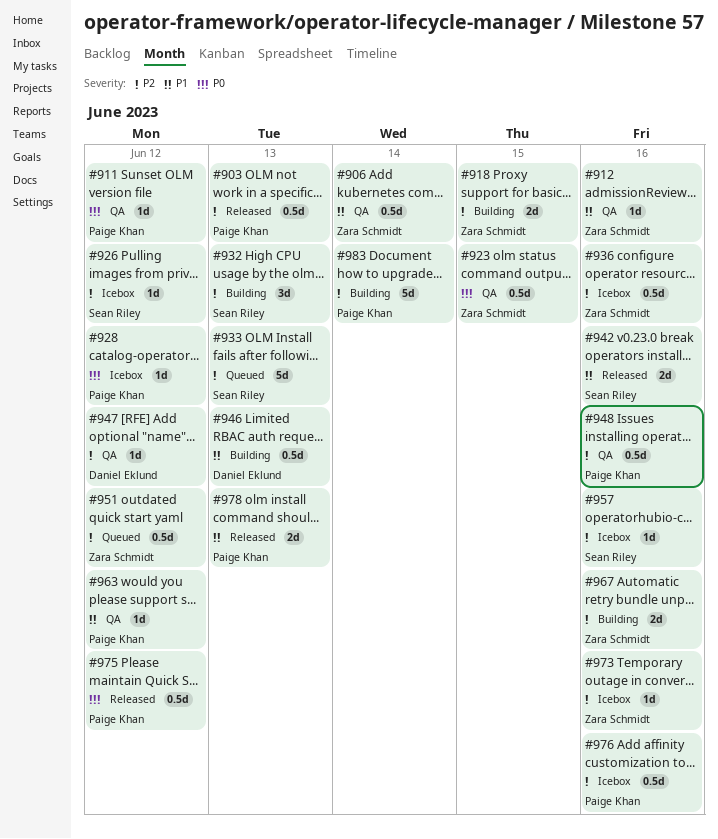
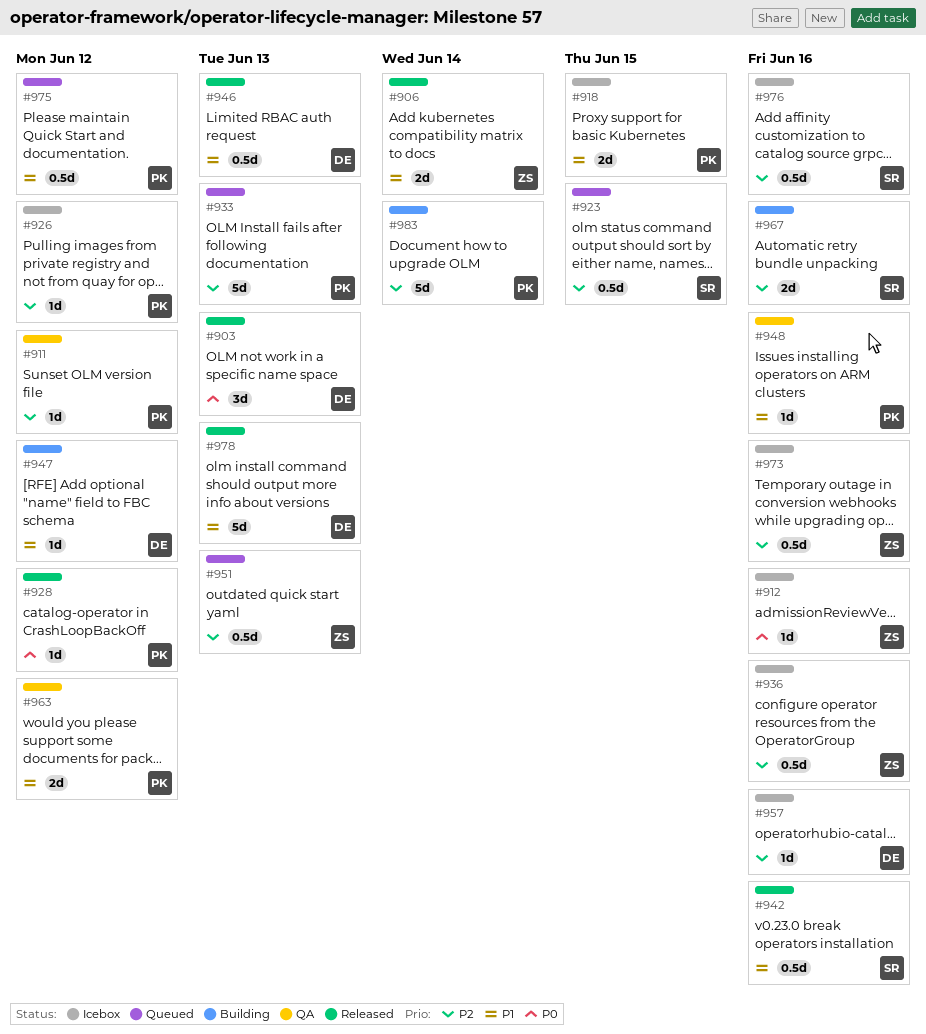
#903, owner: Paige Khan -> Daniel Eklund
#903, priority: P2 -> P0
#903, estimate: 0.5d -> 3d
#906, status: QA -> Released
#906, estimate: 0.5d -> 2d
#911, priority: P0 -> P2
#912, status: QA -> Icebox
#912, priority: P1 -> P0
#918, status: Building -> Icebox
#918, owner: Zara Schmidt -> Paige Khan
#918, priority: P2 -> P1
#923, status: QA -> Queued
#923, owner: Zara Schmidt -> Sean Riley
#923, priority: P0 -> P2
#926, owner: Sean Riley -> Paige Khan
#928, status: Icebox -> Released
#932: present -> none
#933, owner: Sean Riley -> Paige Khan
#942, estimate: 2d -> 0.5d
#946, status: Building -> Released
#947, status: QA -> Building
#947, priority: P2 -> P1
#948, priority: P2 -> P1
#948, estimate: 0.5d -> 1d
#951, due: Jun 12 -> Jun 13
#957, owner: Sean Riley -> Daniel Eklund
#963, estimate: 1d -> 2d
#967, owner: Zara Schmidt -> Sean Riley
#973, estimate: 1d -> 0.5d
#975, status: Released -> Queued
#975, priority: P0 -> P1
#976, owner: Paige Khan -> Sean Riley
#978, owner: Paige Khan -> Daniel Eklund
#978, estimate: 2d -> 5d

